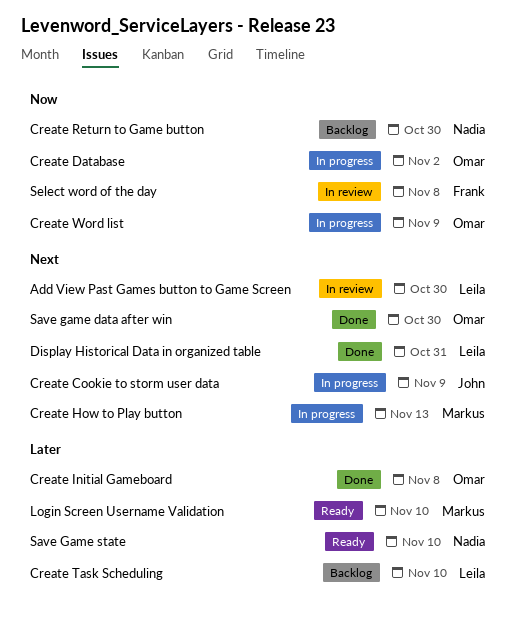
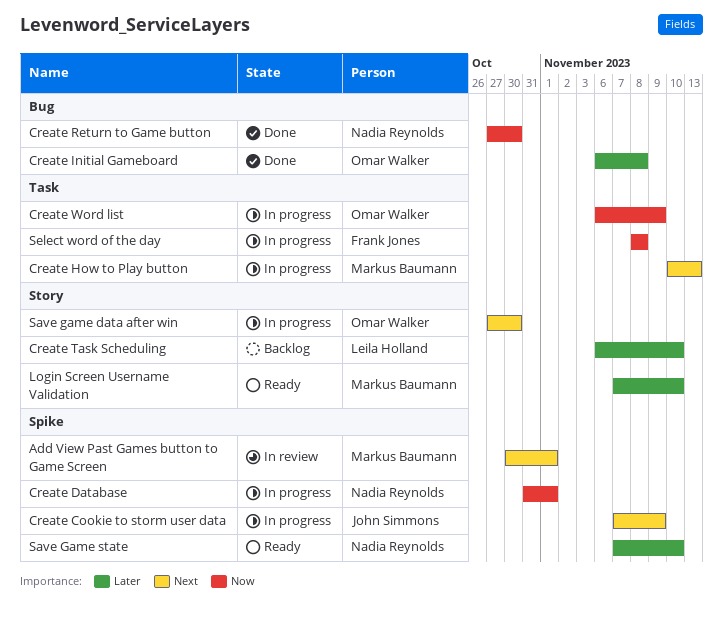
Add View Past Games button to Game Screen, owner: Leila Holland -> Markus Baumann
Add View Past Games button to Game Screen, due: Oct 30 -> Nov 1
Create Database, owner: Omar Walker -> Nadia Reynolds
Create Database, due: Nov 2 -> Nov 1
Create Return to Game button, status: Backlog -> Done
Display Historical Data in organized table: present -> none
Save game data after win, status: Done -> In progress
Select word of the day, status: In review -> In progress

